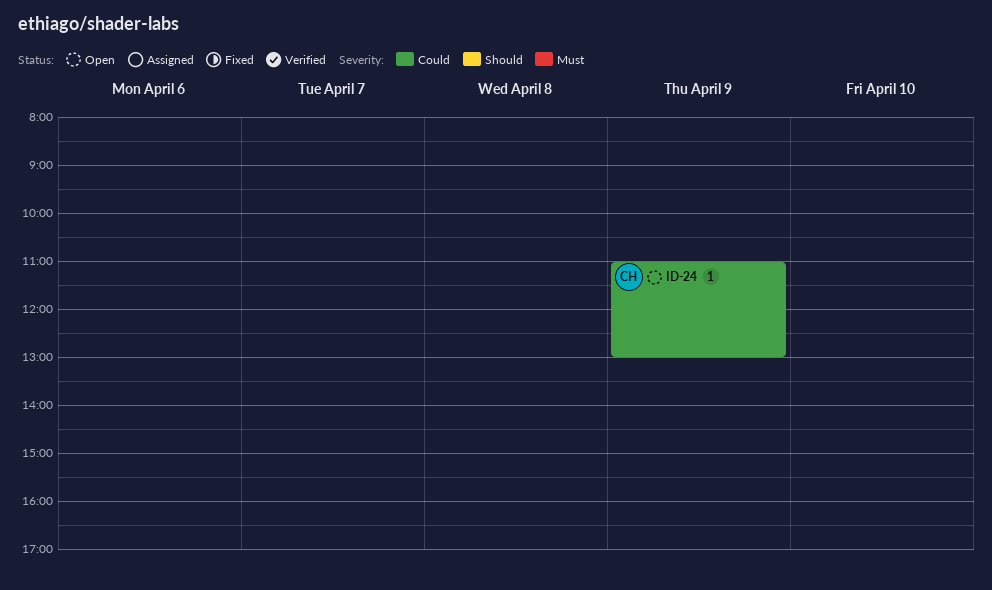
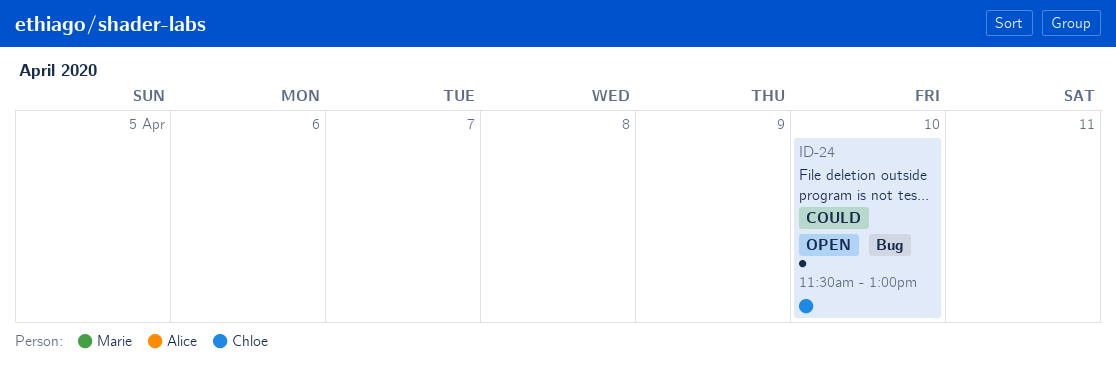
ID-24, day: Apr 9 -> Apr 10
ID-24, begins: 11:00 -> 11:30

